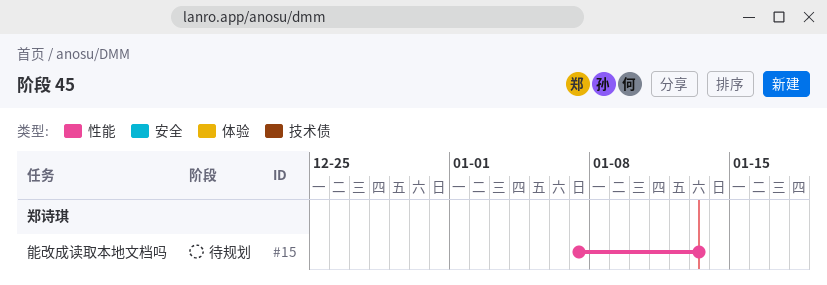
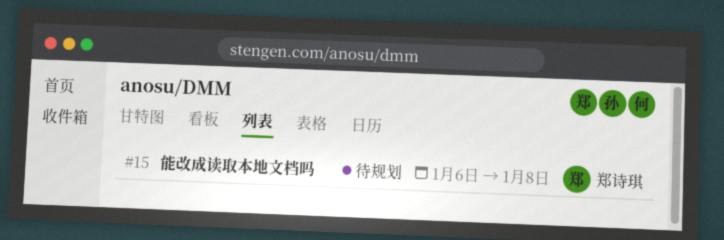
#15, start: Jan 7 -> Jan 6
#15, due: Jan 13 -> Jan 8

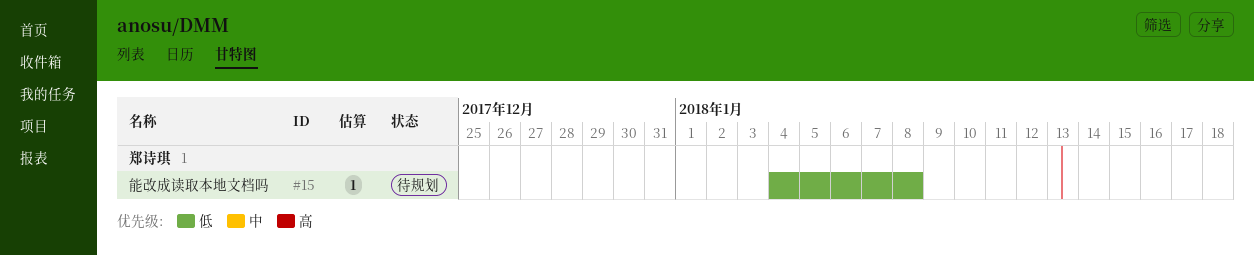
#15, start: Jan 6 -> Jan 4

